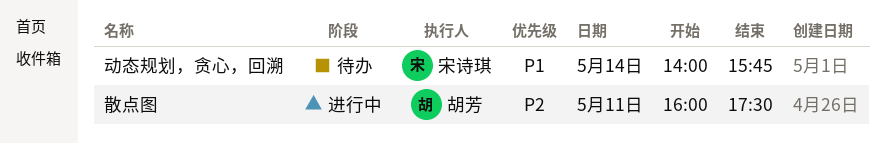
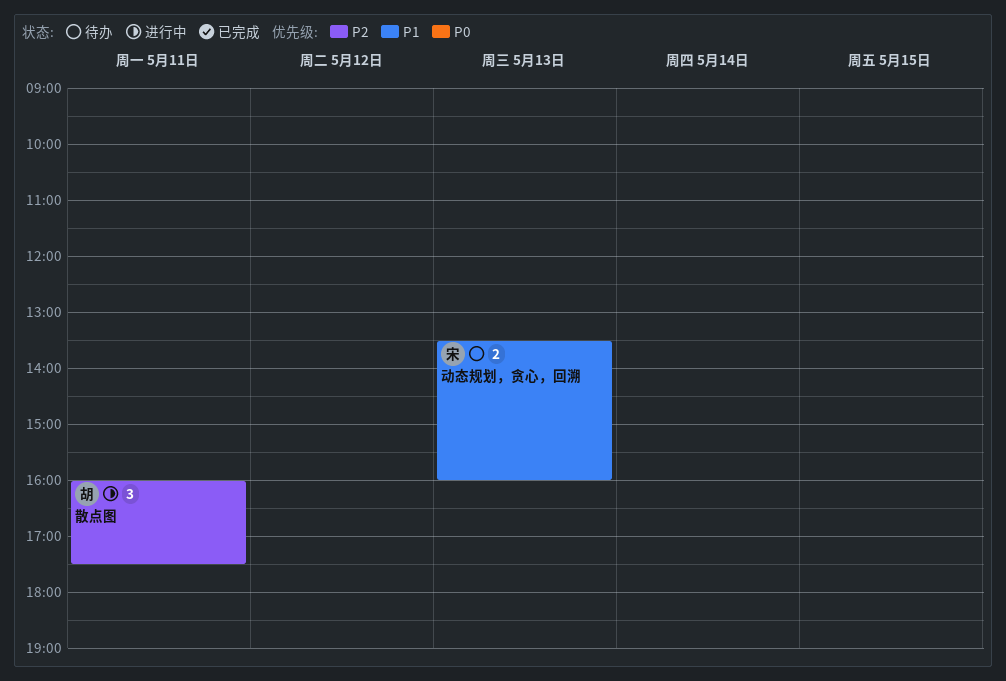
动态规划，贪心，回溯, day: May 14 -> May 13
动态规划，贪心，回溯, begins: 14:00 -> 13:30
动态规划，贪心，回溯, ends: 15:45 -> 16:00

